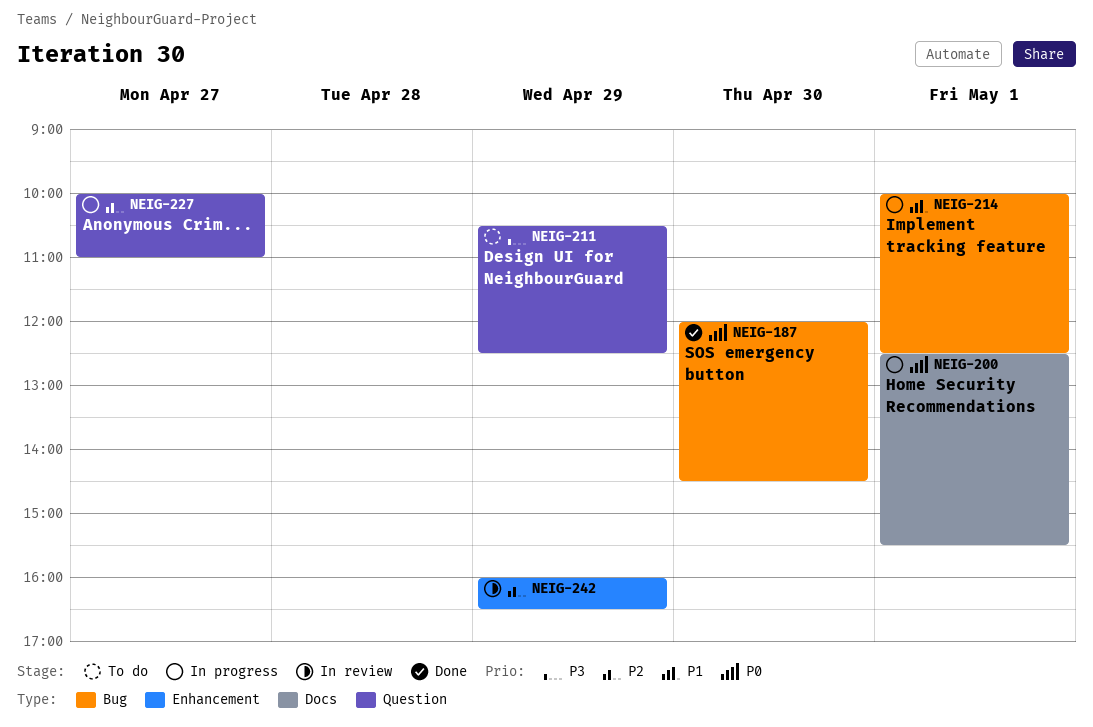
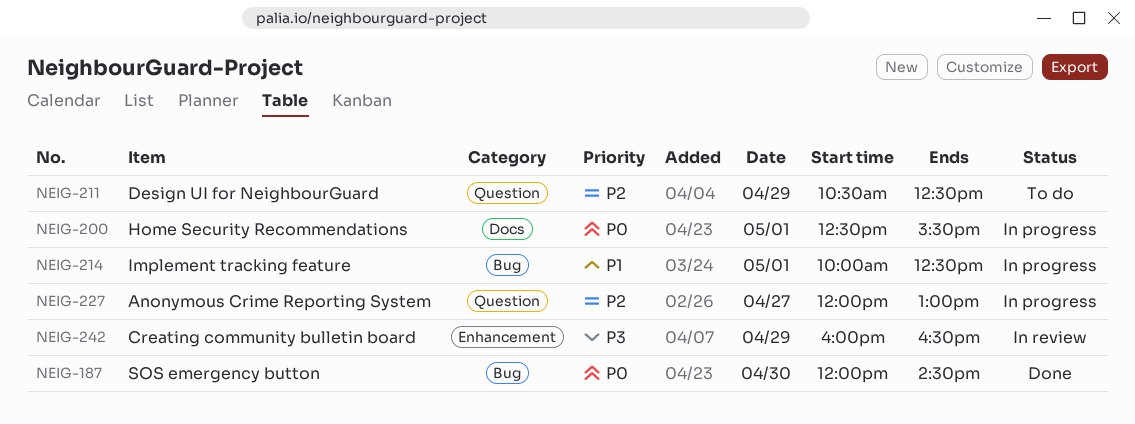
NEIG-211, priority: P3 -> P2
NEIG-227, begins: 10:00 -> 12:00
NEIG-227, ends: 11:00 -> 13:00
NEIG-242, priority: P2 -> P3

